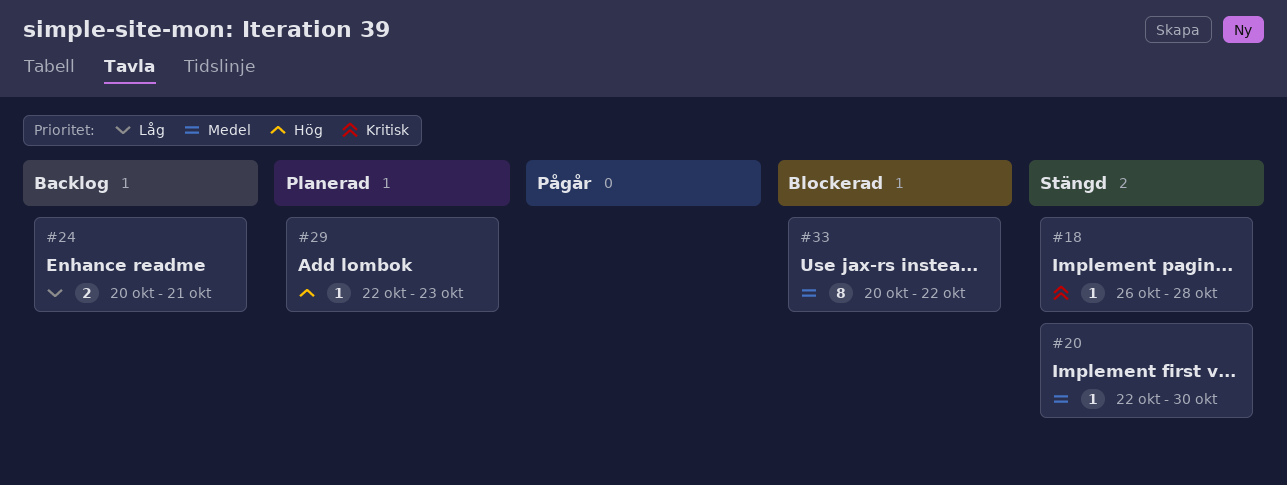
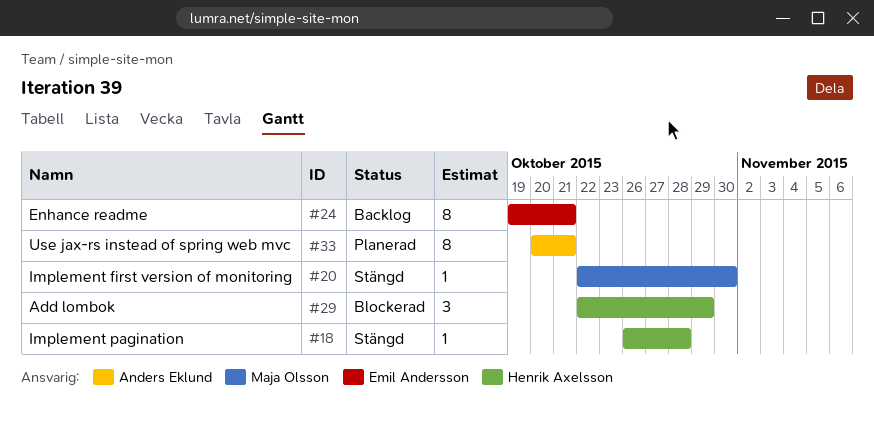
#24, estimate: 2 -> 8
#24, start: Oct 20 -> Oct 19
#29, status: Planerad -> Blockerad
#29, estimate: 1 -> 3
#29, due: Oct 23 -> Oct 29
#33, status: Blockerad -> Planerad
#33, due: Oct 22 -> Oct 21

